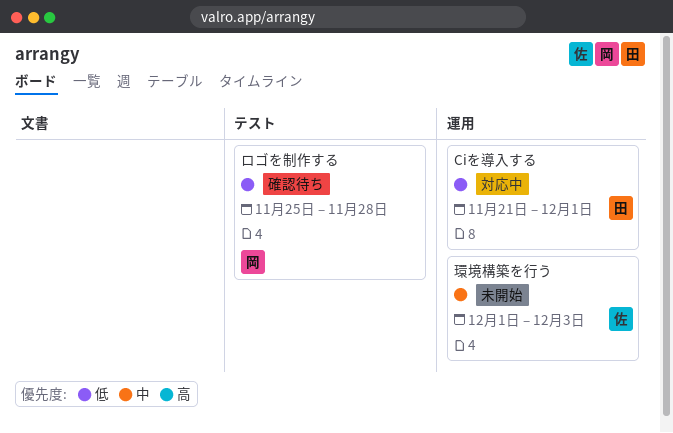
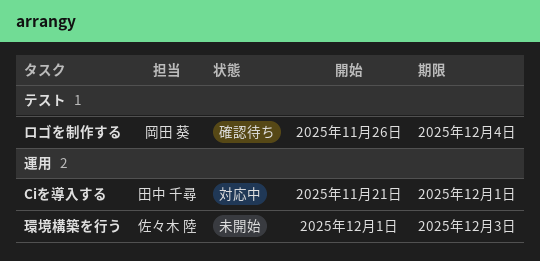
ロゴを制作する, start: Nov 25 -> Nov 26
ロゴを制作する, due: Nov 28 -> Dec 4

